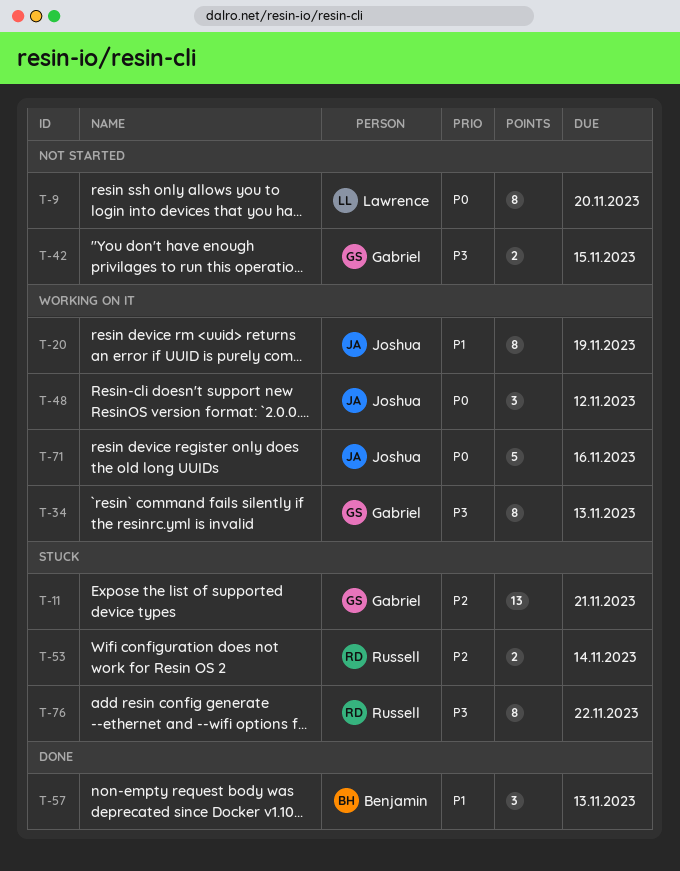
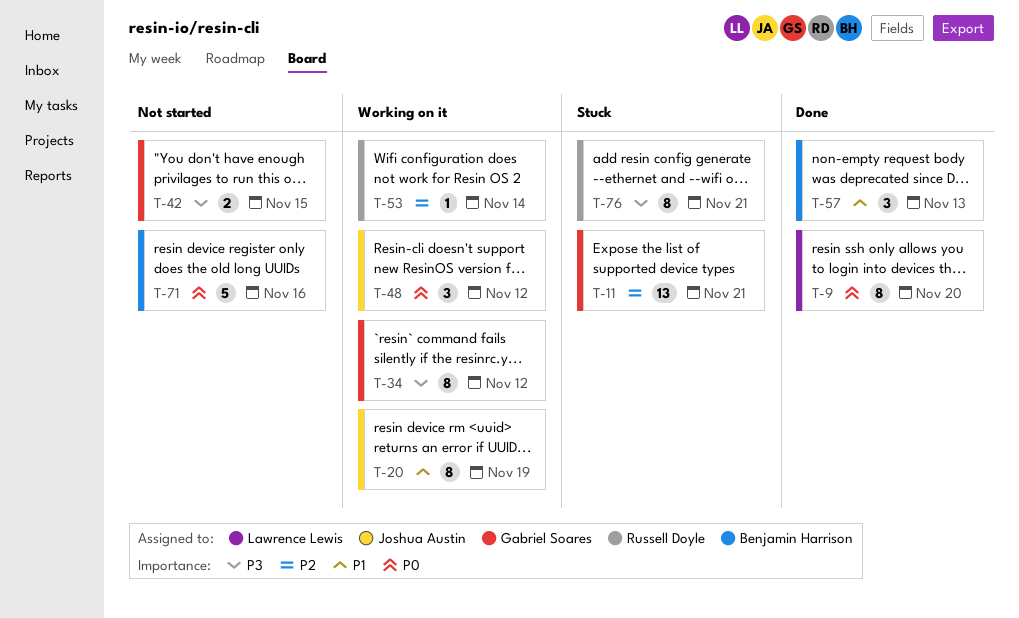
T-9, status: Not started -> Done
T-34, due: Nov 13 -> Nov 12
T-53, status: Stuck -> Working on it
T-53, estimate: 2 -> 1
T-71, status: Working on it -> Not started
T-71, owner: Joshua Austin -> Benjamin Harrison
T-76, due: Nov 22 -> Nov 21

